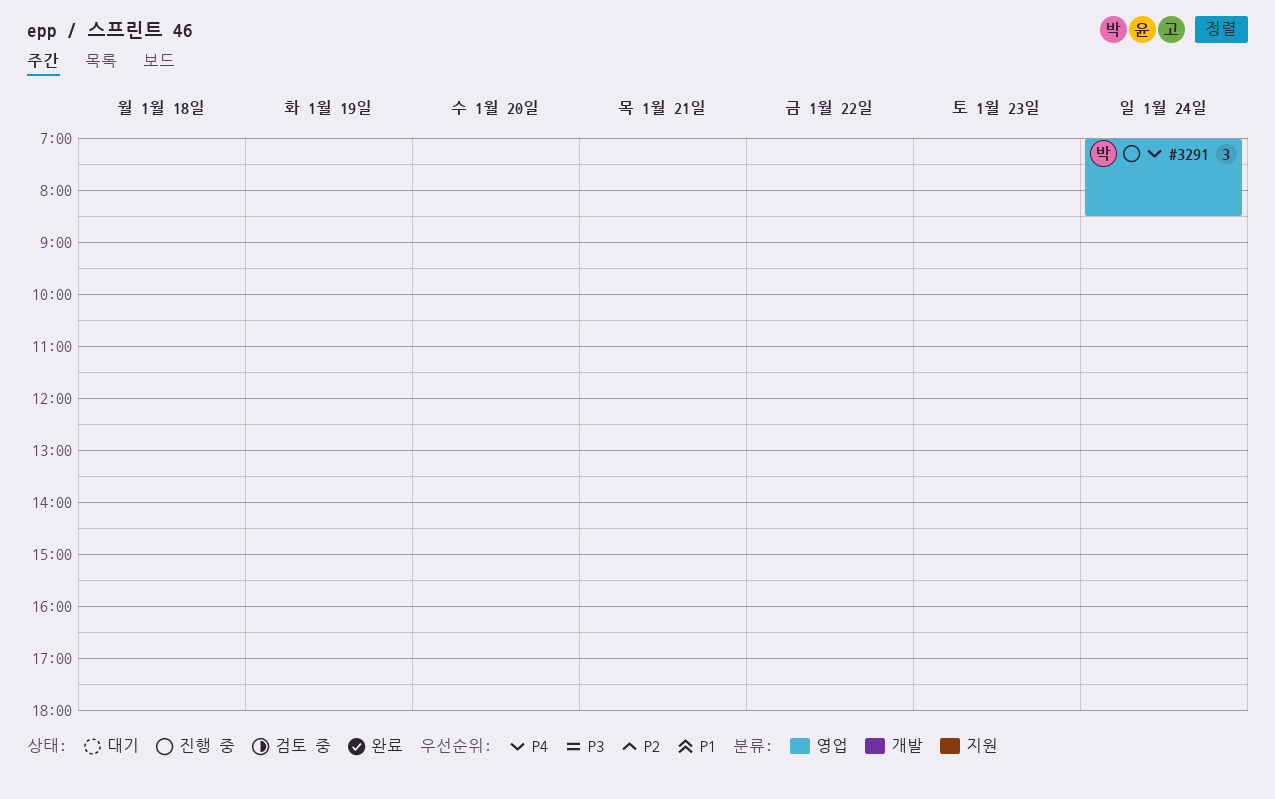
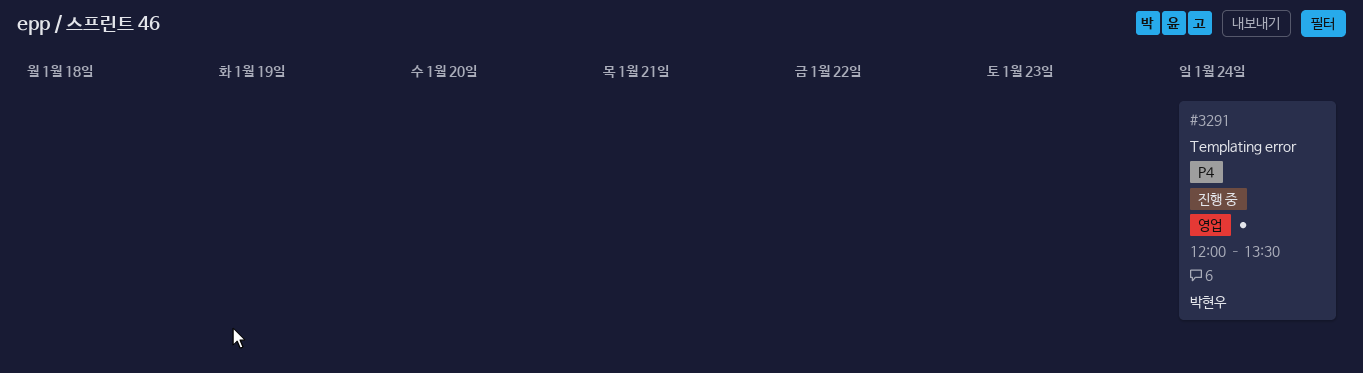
#3291, estimate: 3 -> 1
#3291, begins: 07:00 -> 12:00
#3291, ends: 08:30 -> 13:30

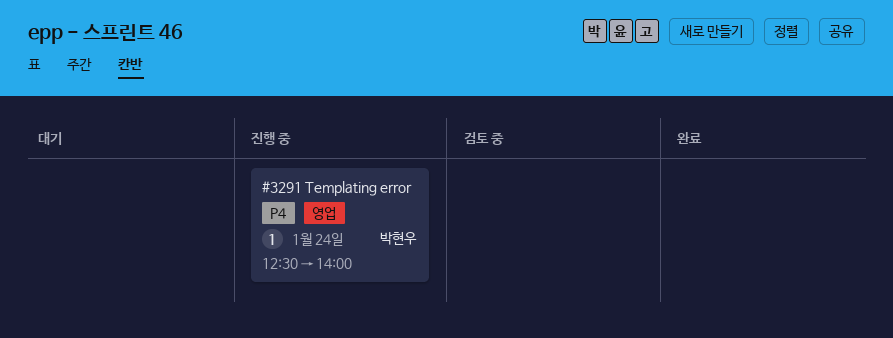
#3291, begins: 12:00 -> 12:30
#3291, ends: 13:30 -> 14:00

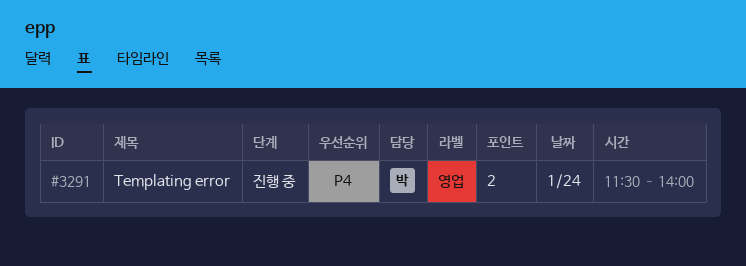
#3291, estimate: 1 -> 2
#3291, begins: 12:30 -> 11:30

